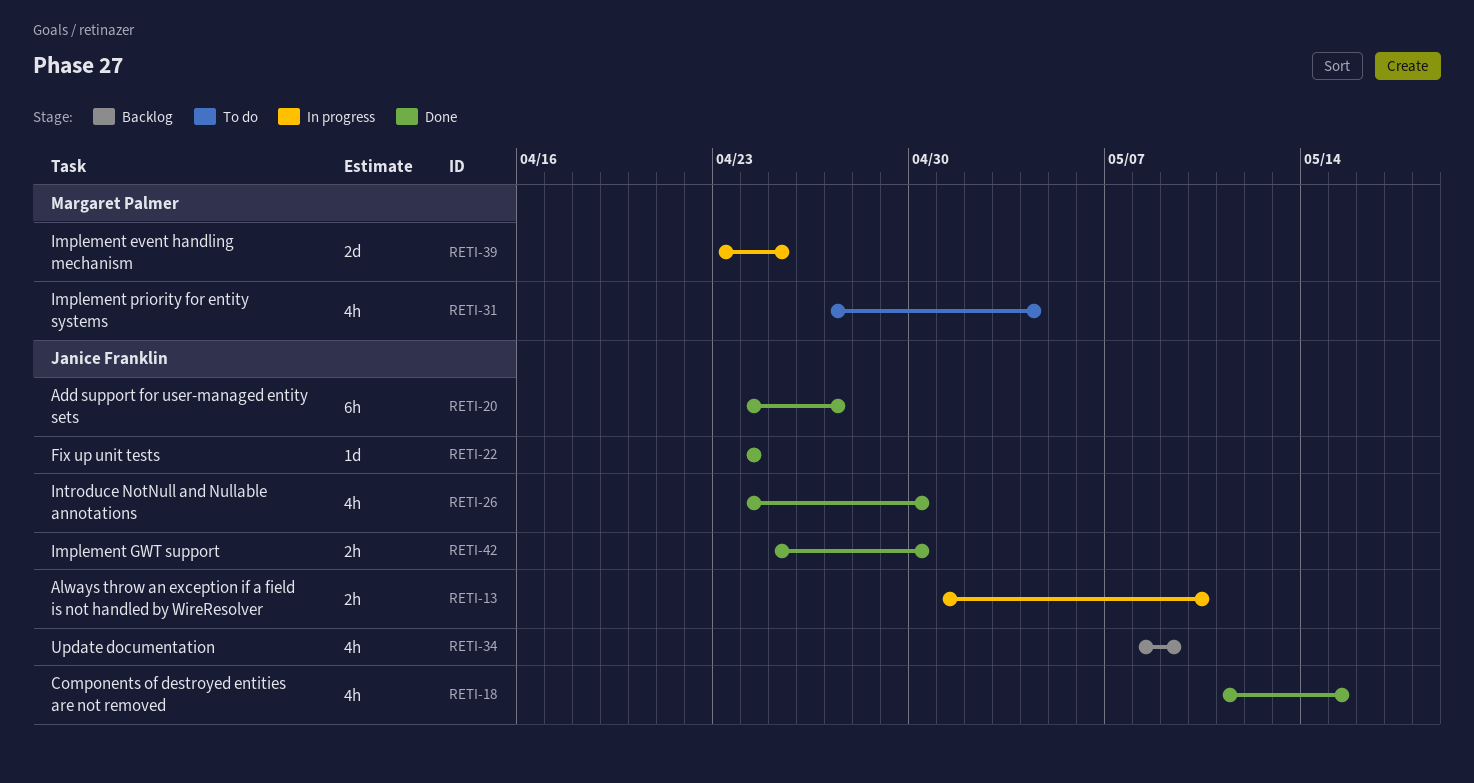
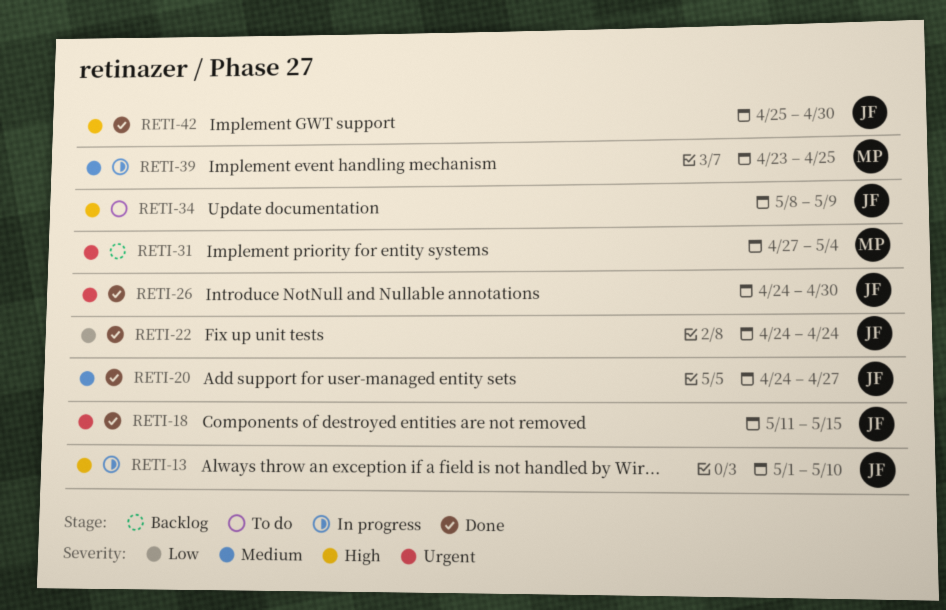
RETI-31, status: To do -> Backlog
RETI-34, status: Backlog -> To do

